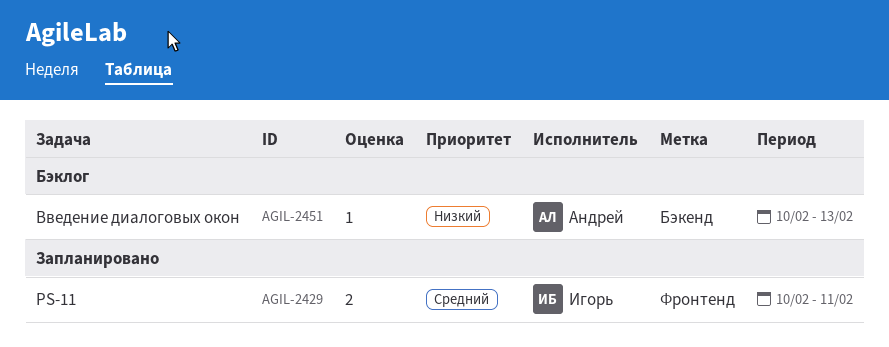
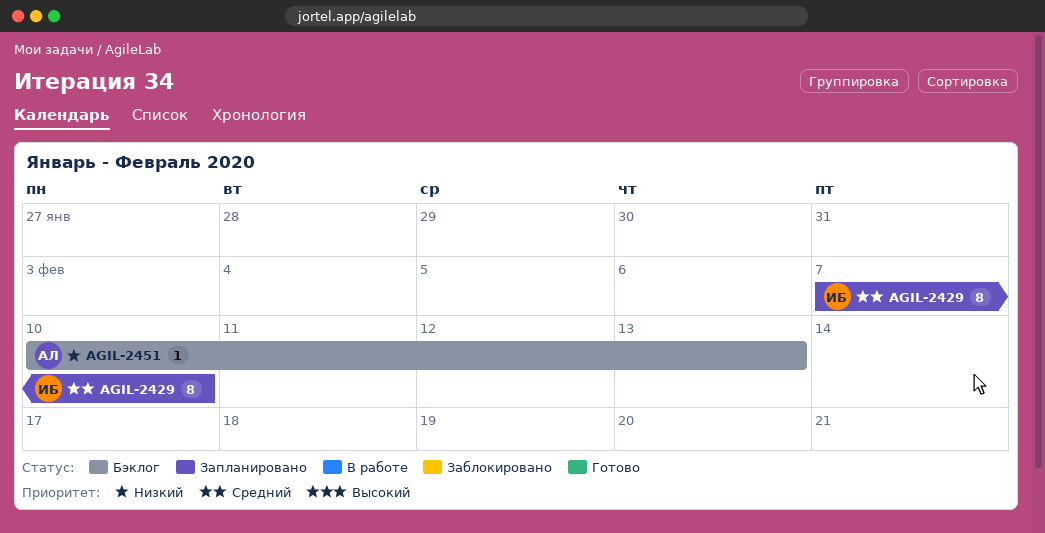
AGIL-2429, estimate: 2 -> 8
AGIL-2429, start: Feb 10 -> Feb 7
AGIL-2429, due: Feb 11 -> Feb 10

